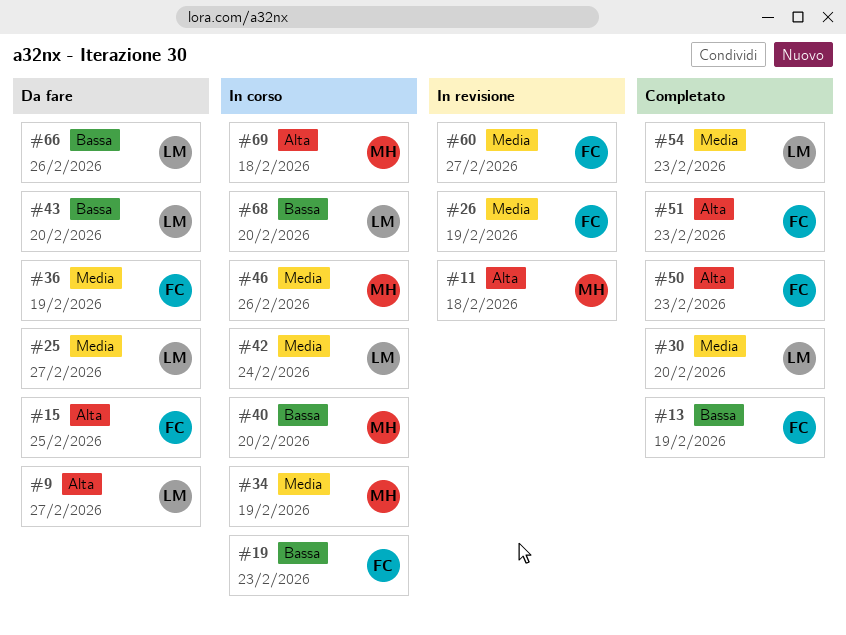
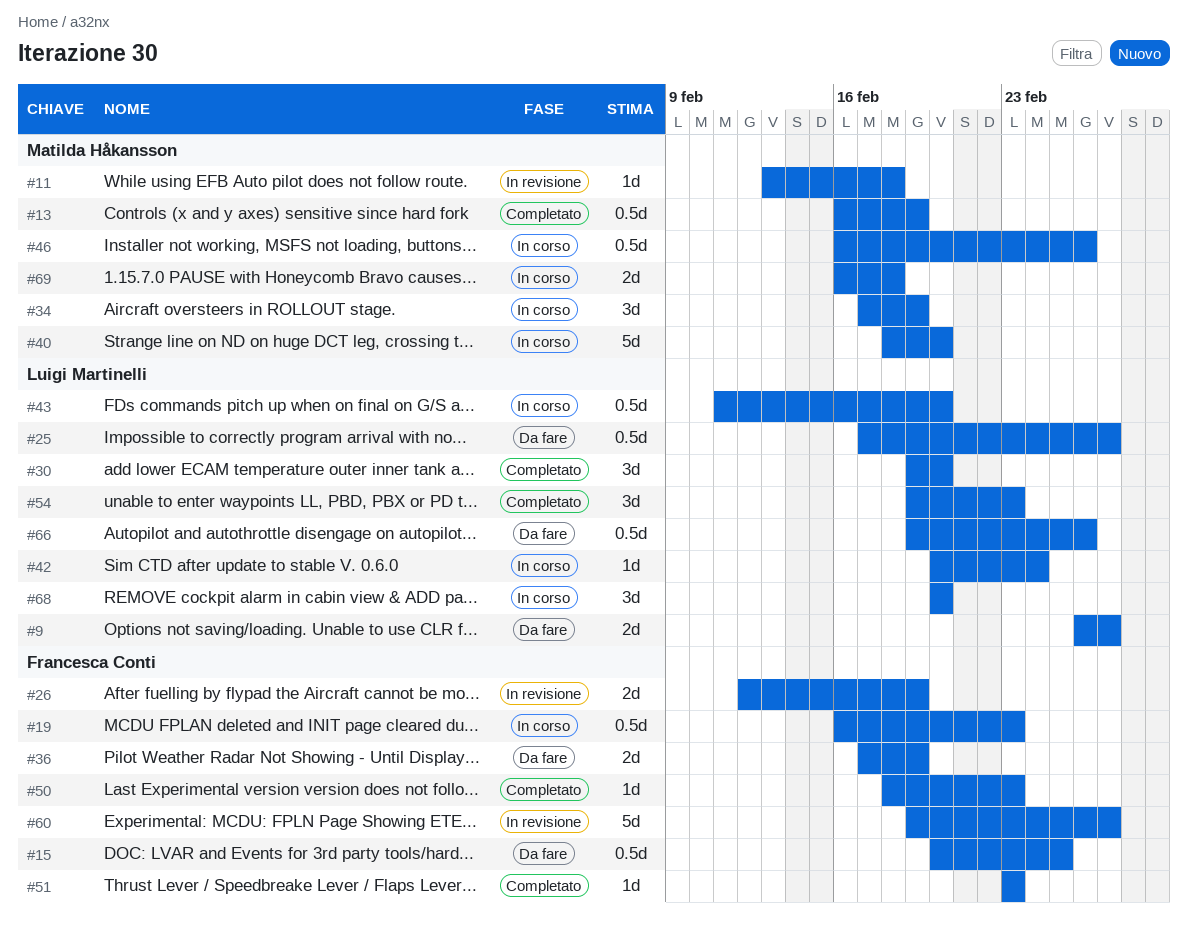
#13, owner: Francesca Conti -> Matilda Håkansson
#43, status: Da fare -> In corso

